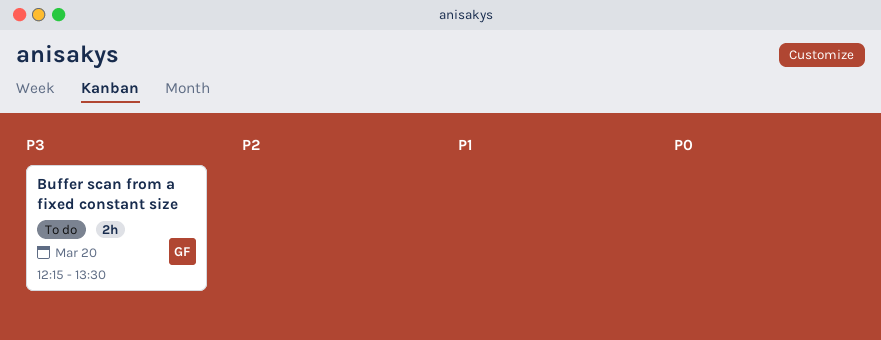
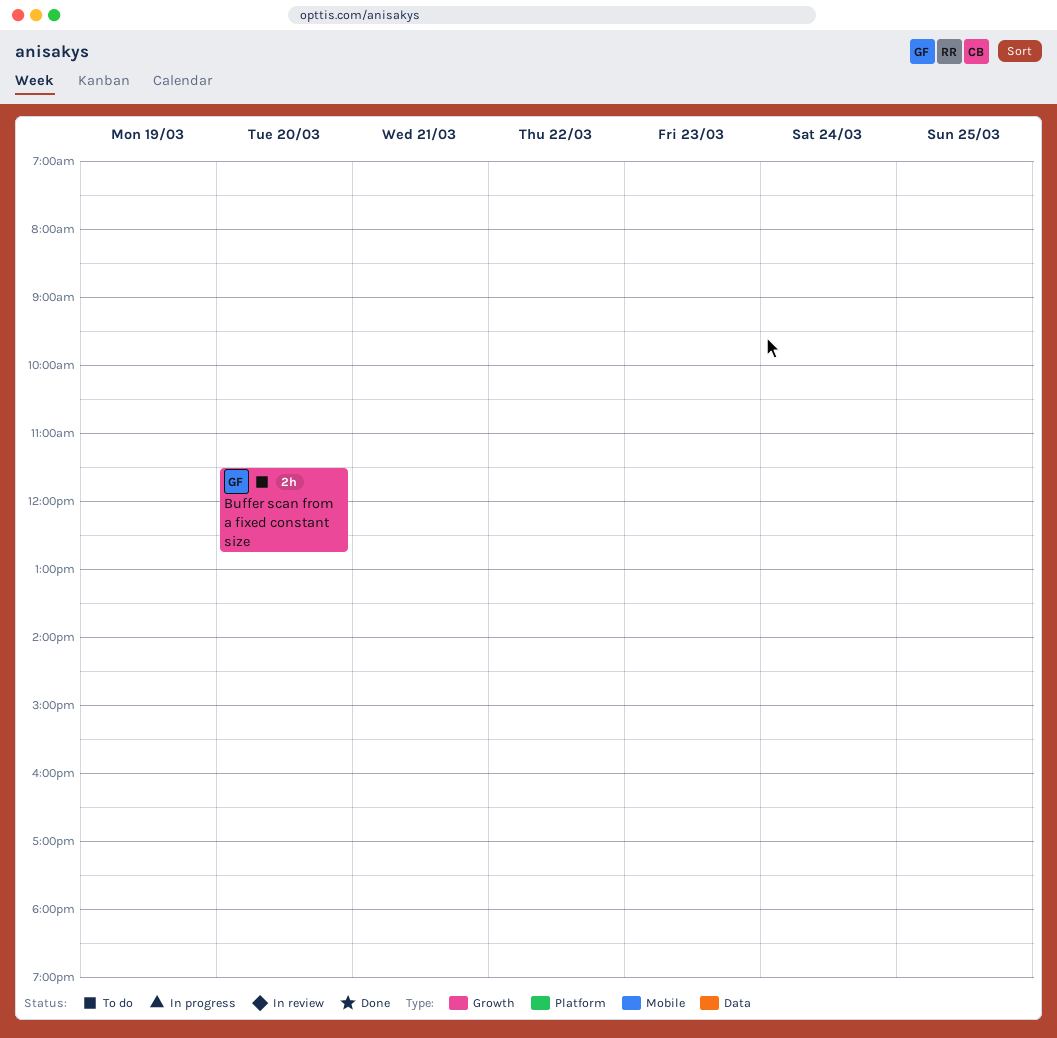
Buffer scan from a fixed constant size, begins: 12:15 -> 11:30
Buffer scan from a fixed constant size, ends: 13:30 -> 12:45

